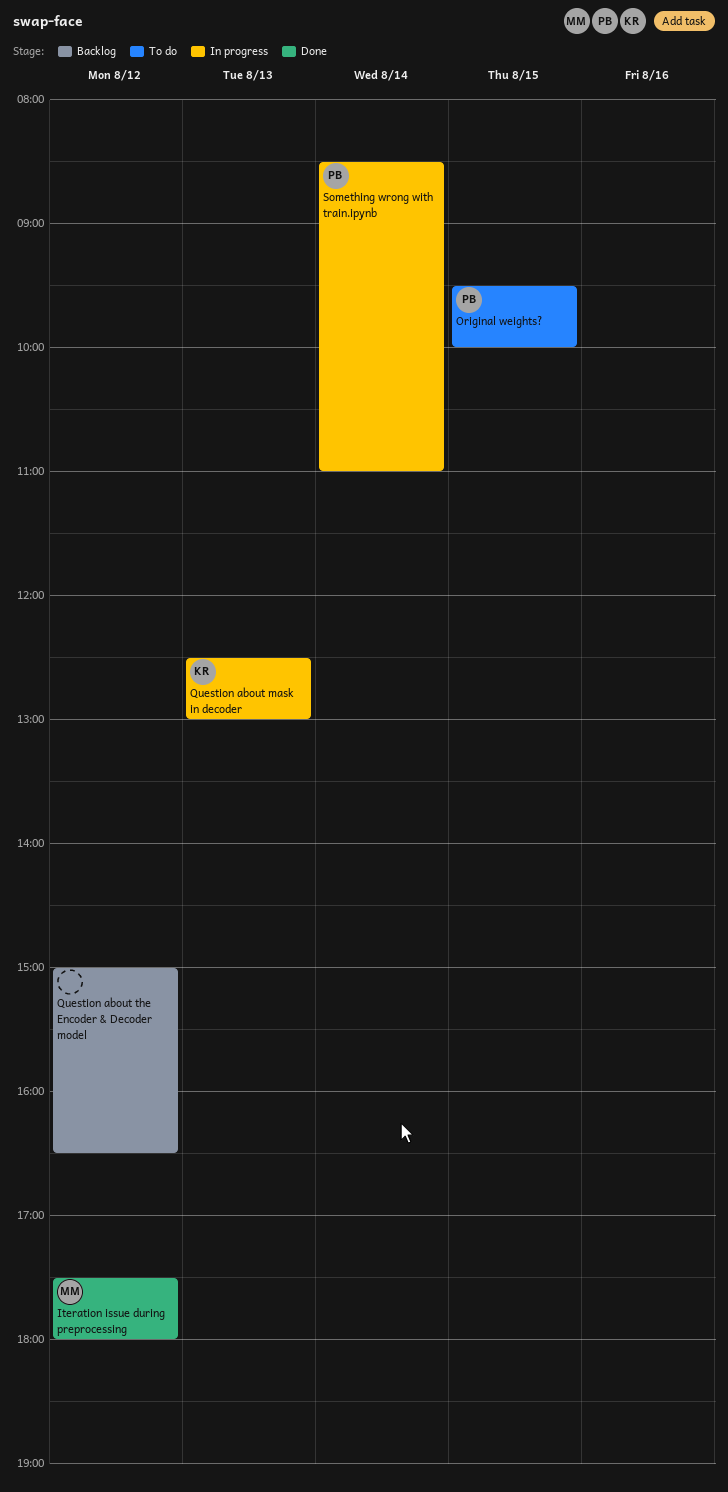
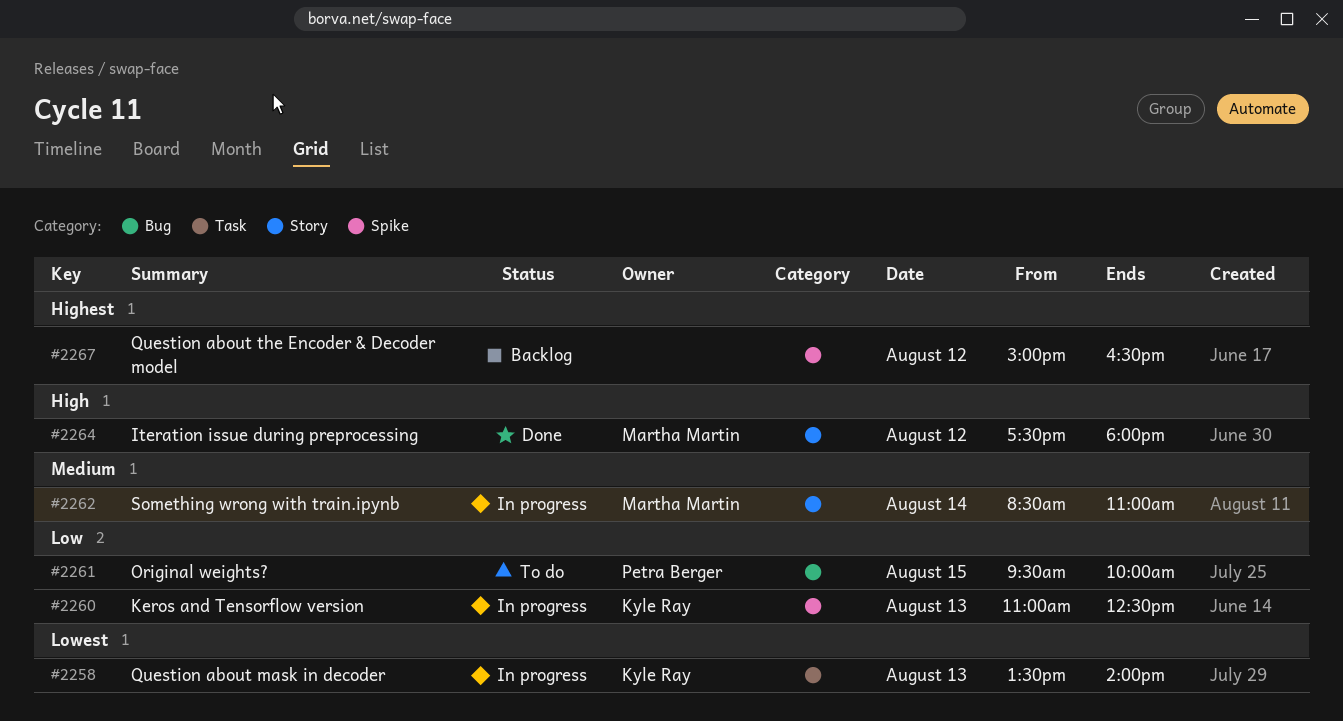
Keros and Tensorflow version: none -> present
Question about mask in decoder, begins: 12:30 -> 13:30
Question about mask in decoder, ends: 13:00 -> 14:00
Something wrong with train.ipynb, owner: Petra Berger -> Martha Martin

